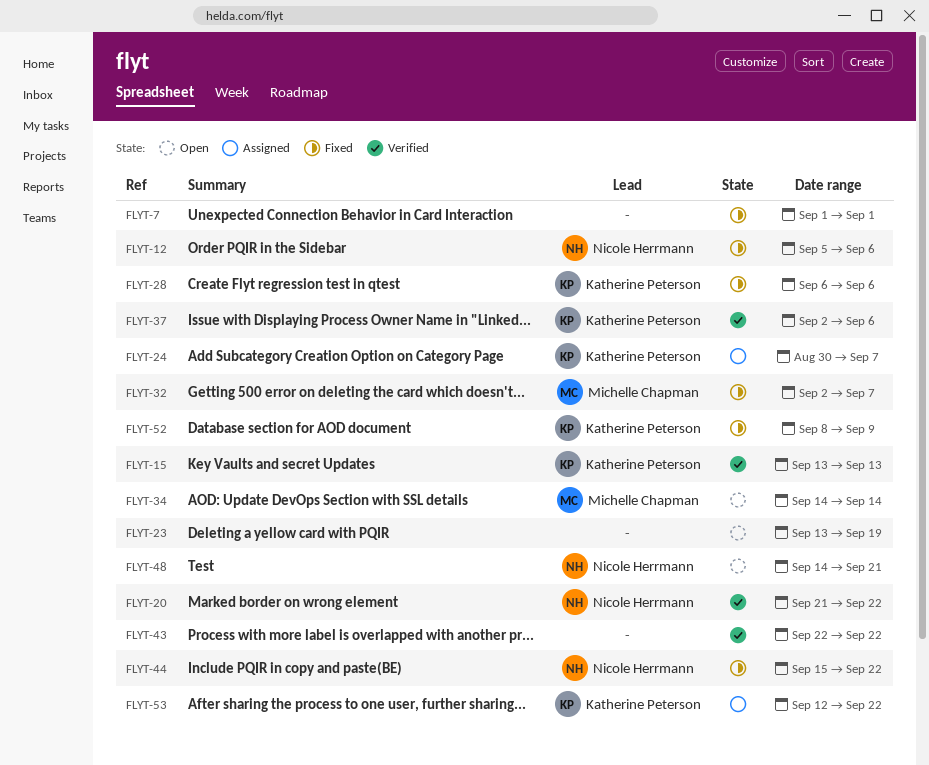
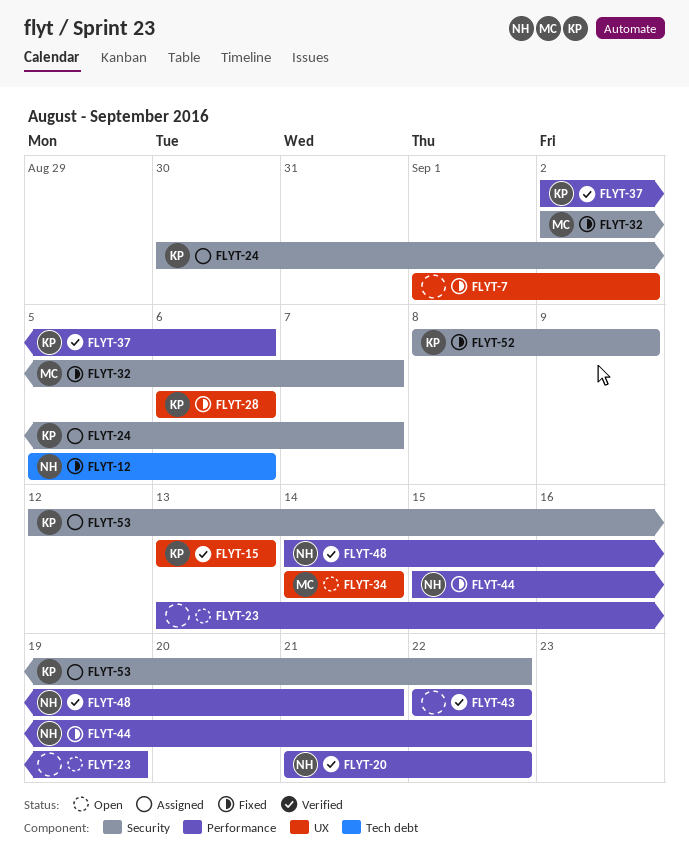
FLYT-7, due: Sep 1 -> Sep 2
FLYT-48, status: Open -> Verified

